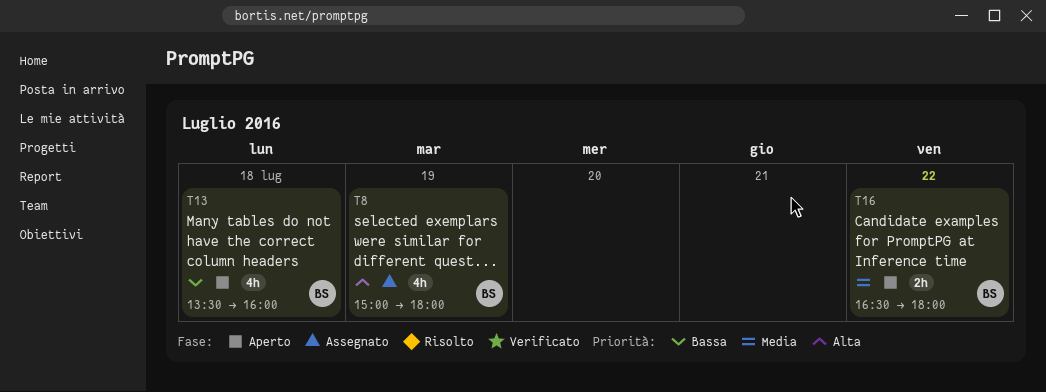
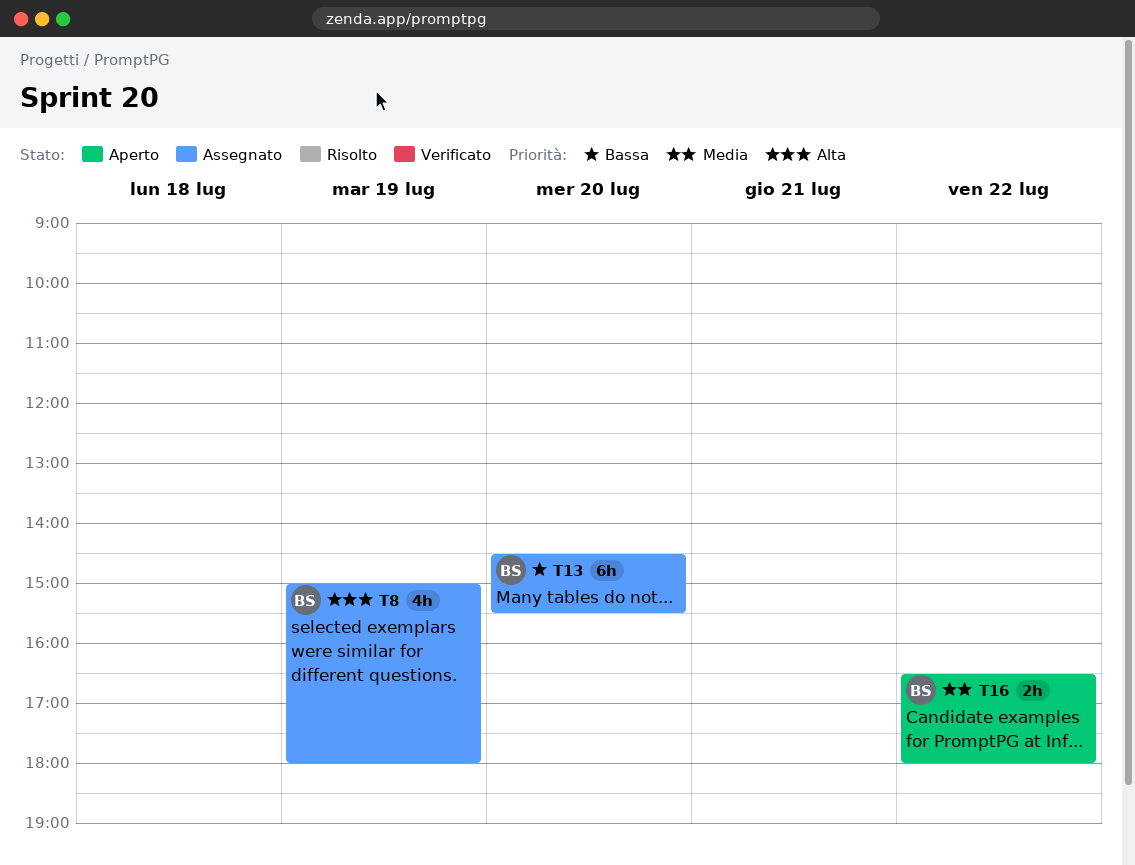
T13, status: Aperto -> Assegnato
T13, estimate: 4h -> 6h
T13, day: Jul 18 -> Jul 20
T13, begins: 13:30 -> 14:30
T13, ends: 16:00 -> 15:30

